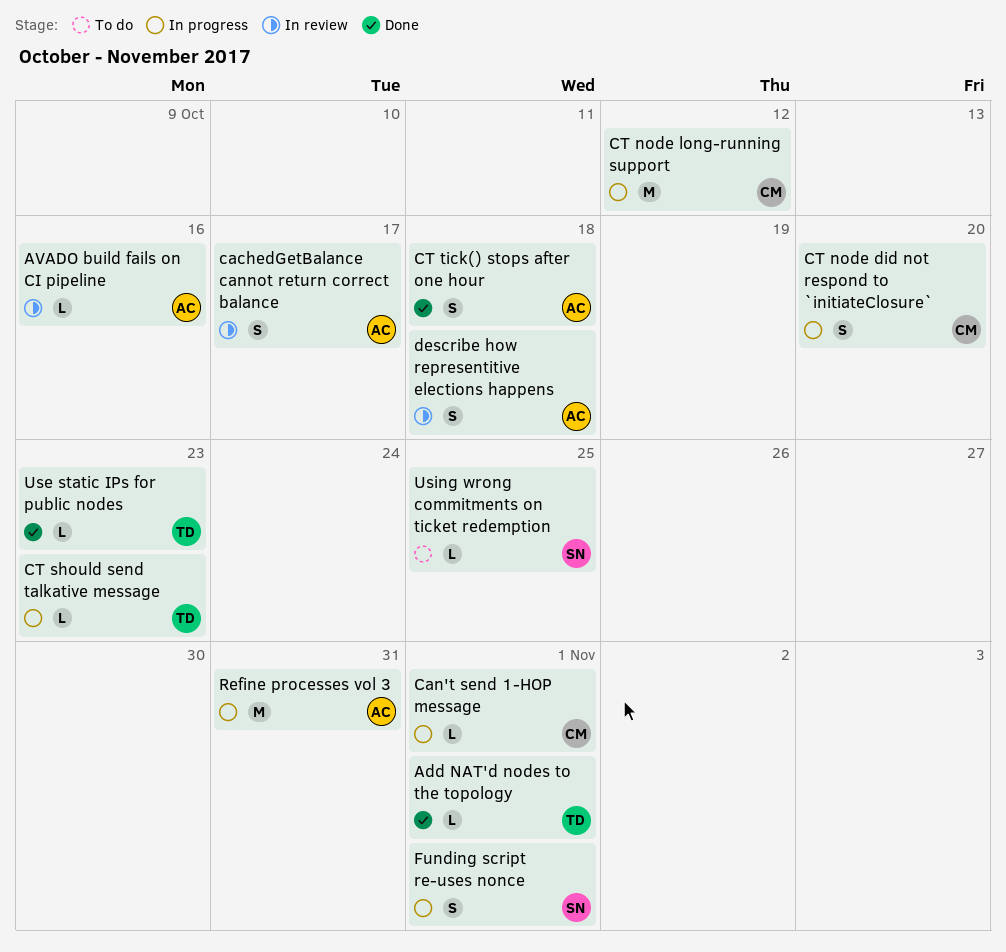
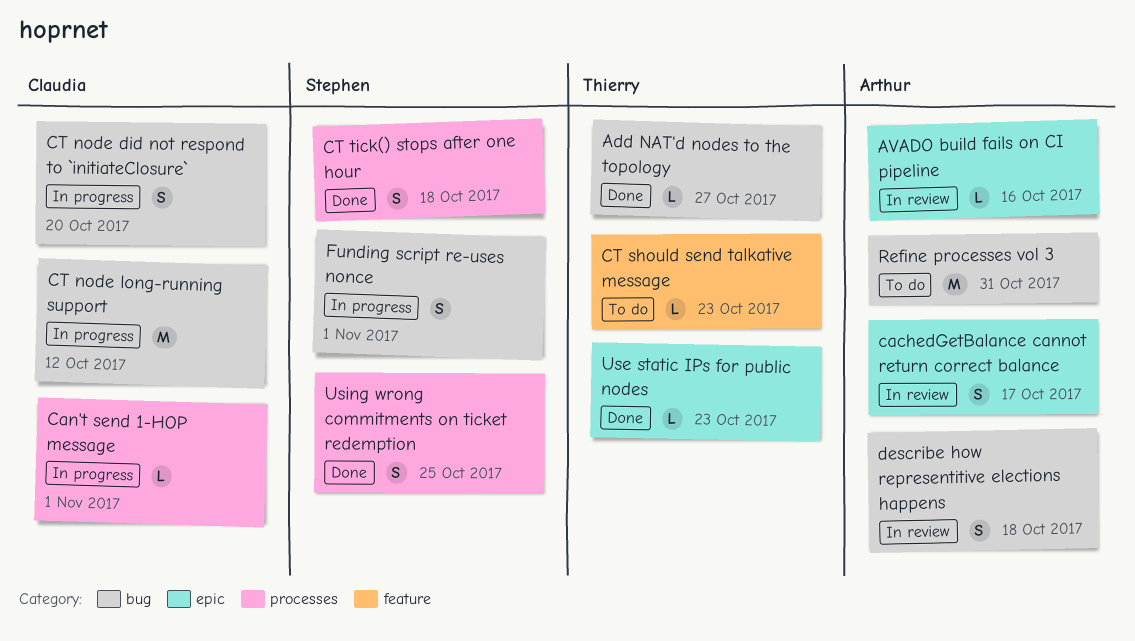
Add NAT'd nodes to the topology, due: Nov 1 -> Oct 27
CT should send talkative message, status: In progress -> To do
CT tick() stops after one hour, owner: Arthur -> Stephen
Refine processes vol 3, status: In progress -> To do
Using wrong commitments on ticket redemption, status: To do -> Done
Using wrong commitments on ticket redemption, estimate: L -> S

